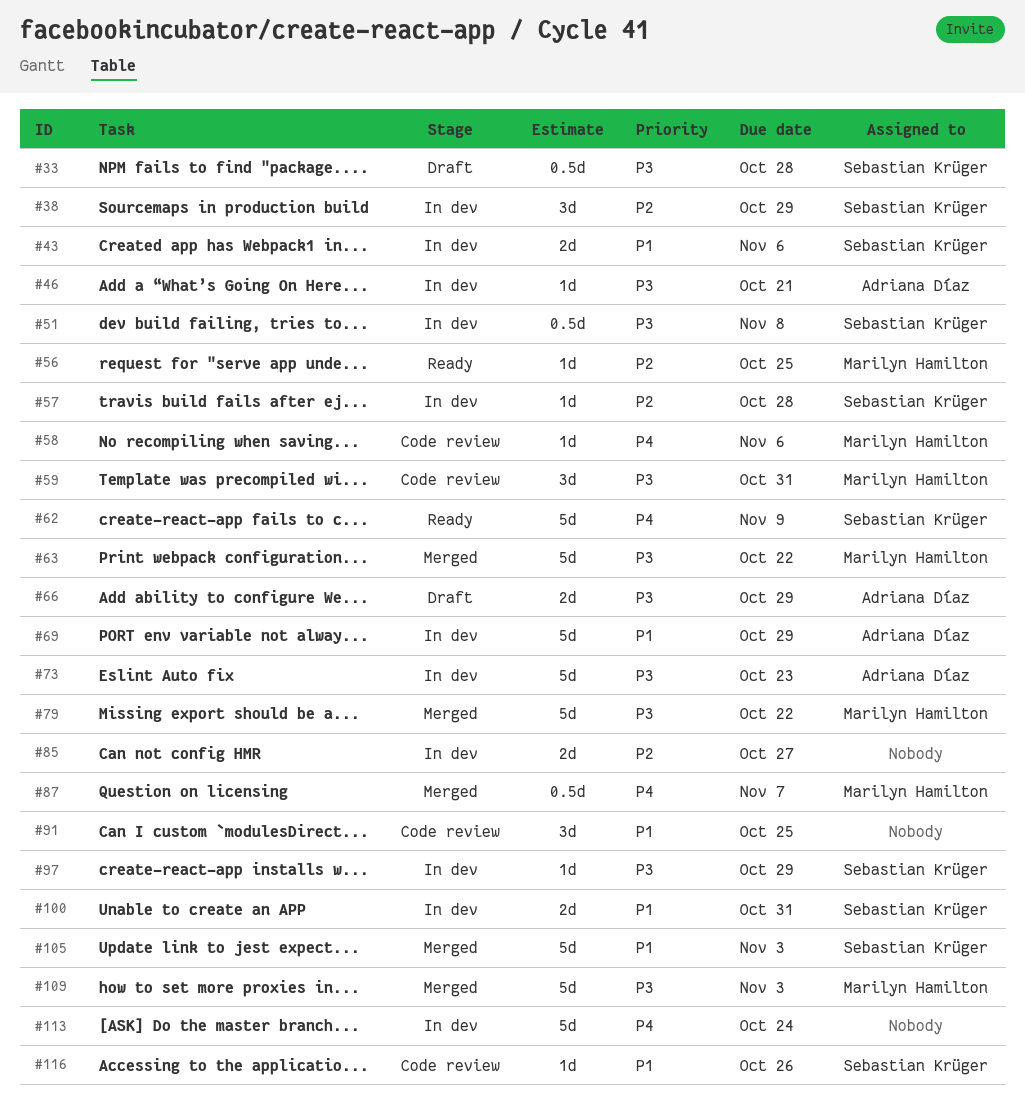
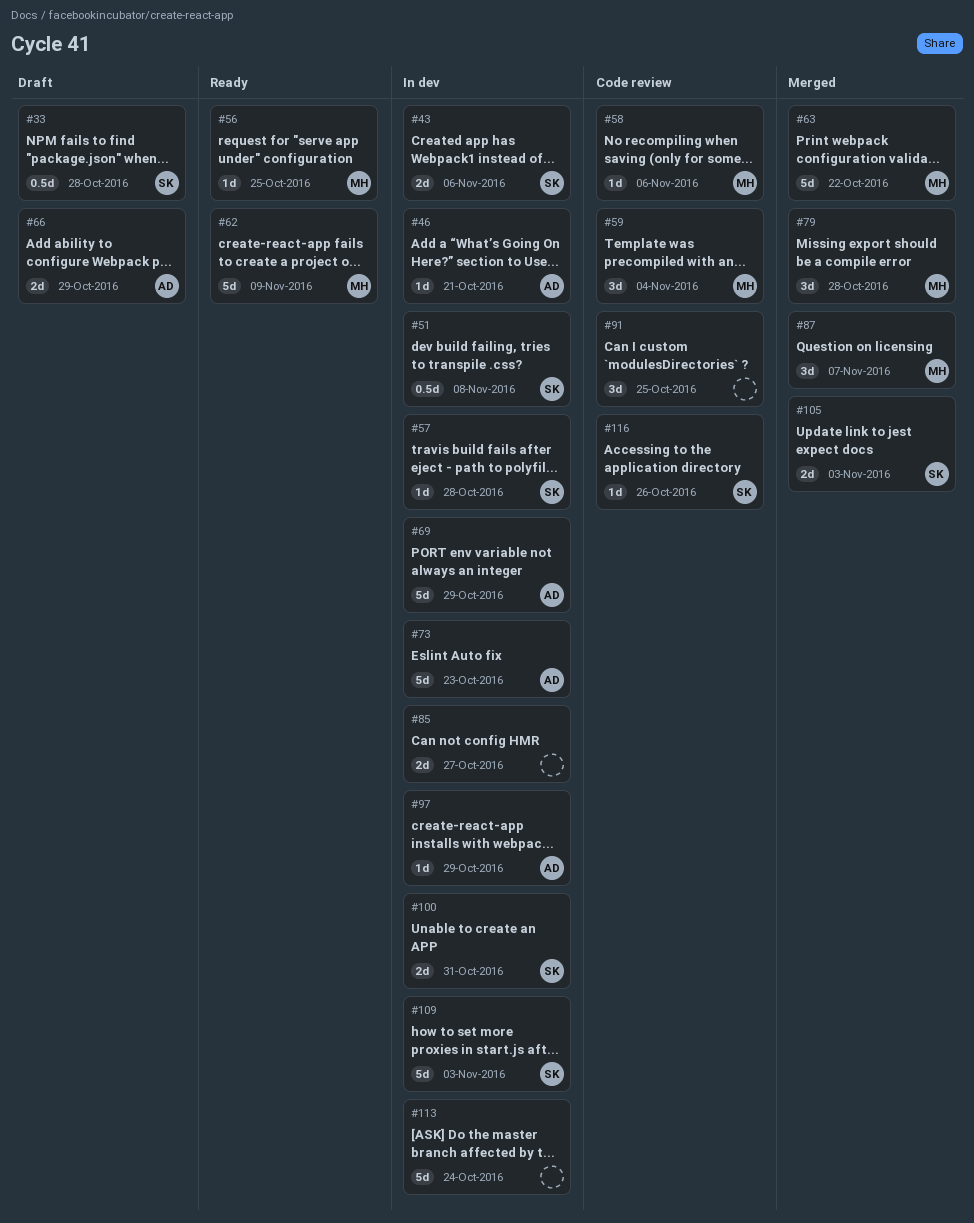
#38: present -> none
#59, due: Oct 31 -> Nov 4
#62, owner: Sebastian Krüger -> Marilyn Hamilton
#79, estimate: 5d -> 3d
#79, due: Oct 22 -> Oct 28
#87, estimate: 0.5d -> 3d
#97, owner: Sebastian Krüger -> Adriana Díaz
#105, estimate: 5d -> 2d
#109, status: Merged -> In dev
#109, owner: Marilyn Hamilton -> Sebastian Krüger

